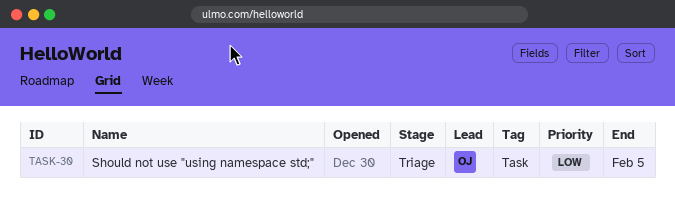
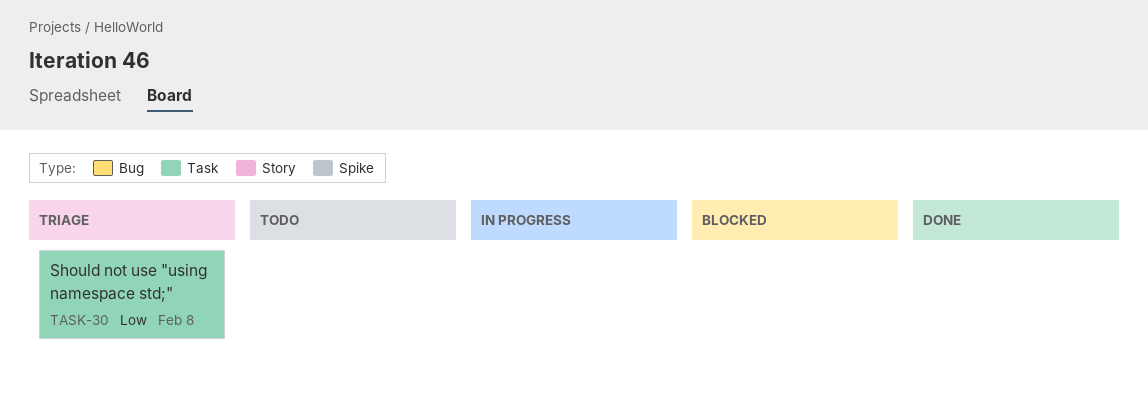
TASK-30, due: Feb 5 -> Feb 8

